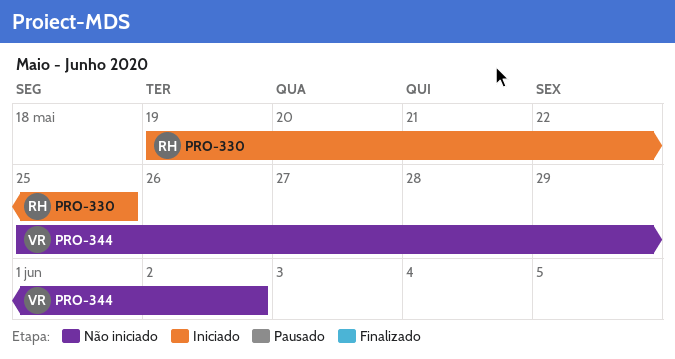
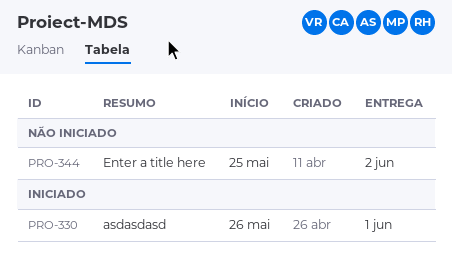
PRO-330, start: May 19 -> May 26
PRO-330, due: May 25 -> Jun 1

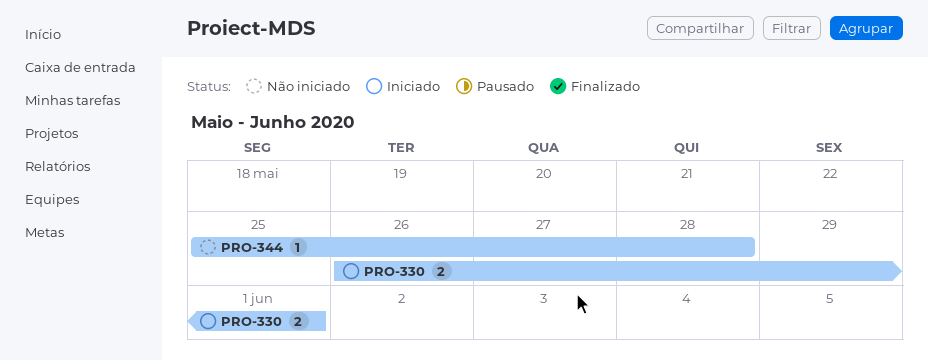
PRO-344, due: Jun 2 -> May 28

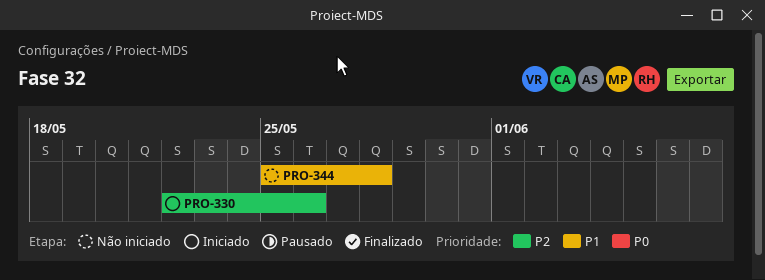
PRO-330, start: May 26 -> May 22
PRO-330, due: Jun 1 -> May 26

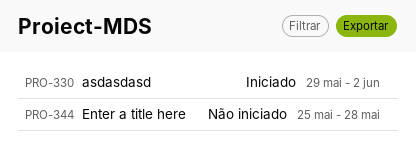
PRO-330, start: May 22 -> May 29
PRO-330, due: May 26 -> Jun 2

